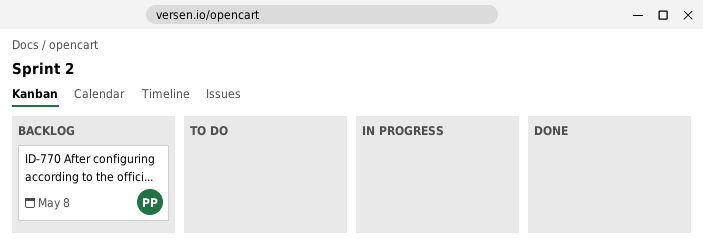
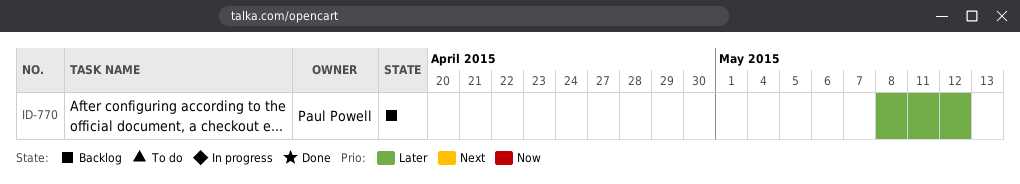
ID-770, due: May 8 -> May 12

